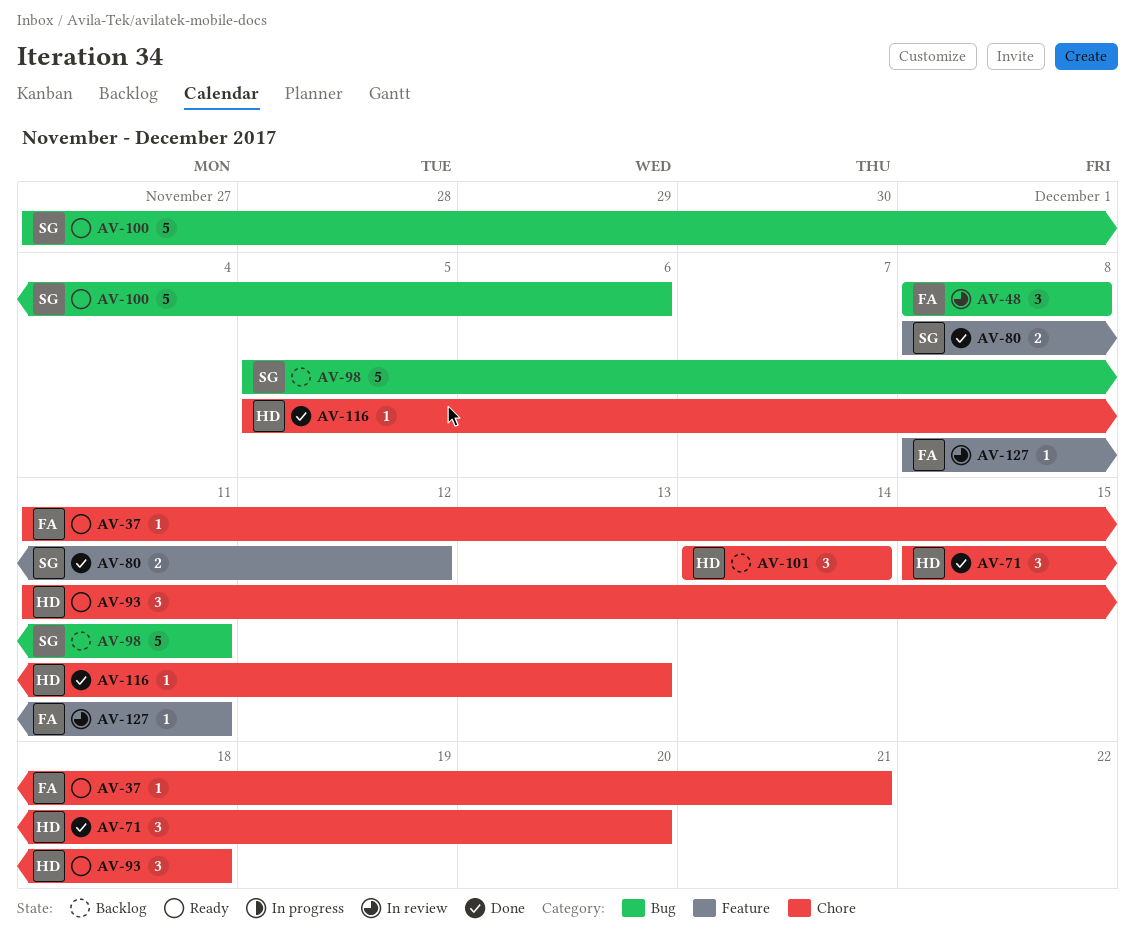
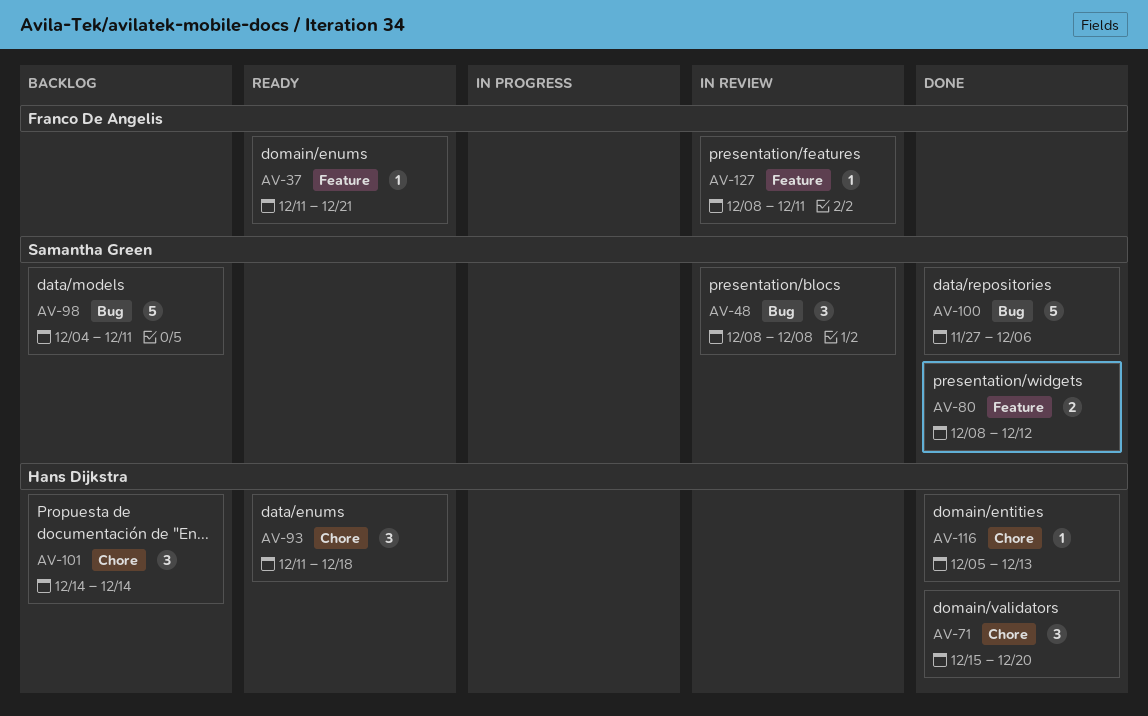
AV-37, label: Chore -> Feature
AV-48, owner: Franco De Angelis -> Samantha Green
AV-98, start: Dec 5 -> Dec 4
AV-100, status: Ready -> Done

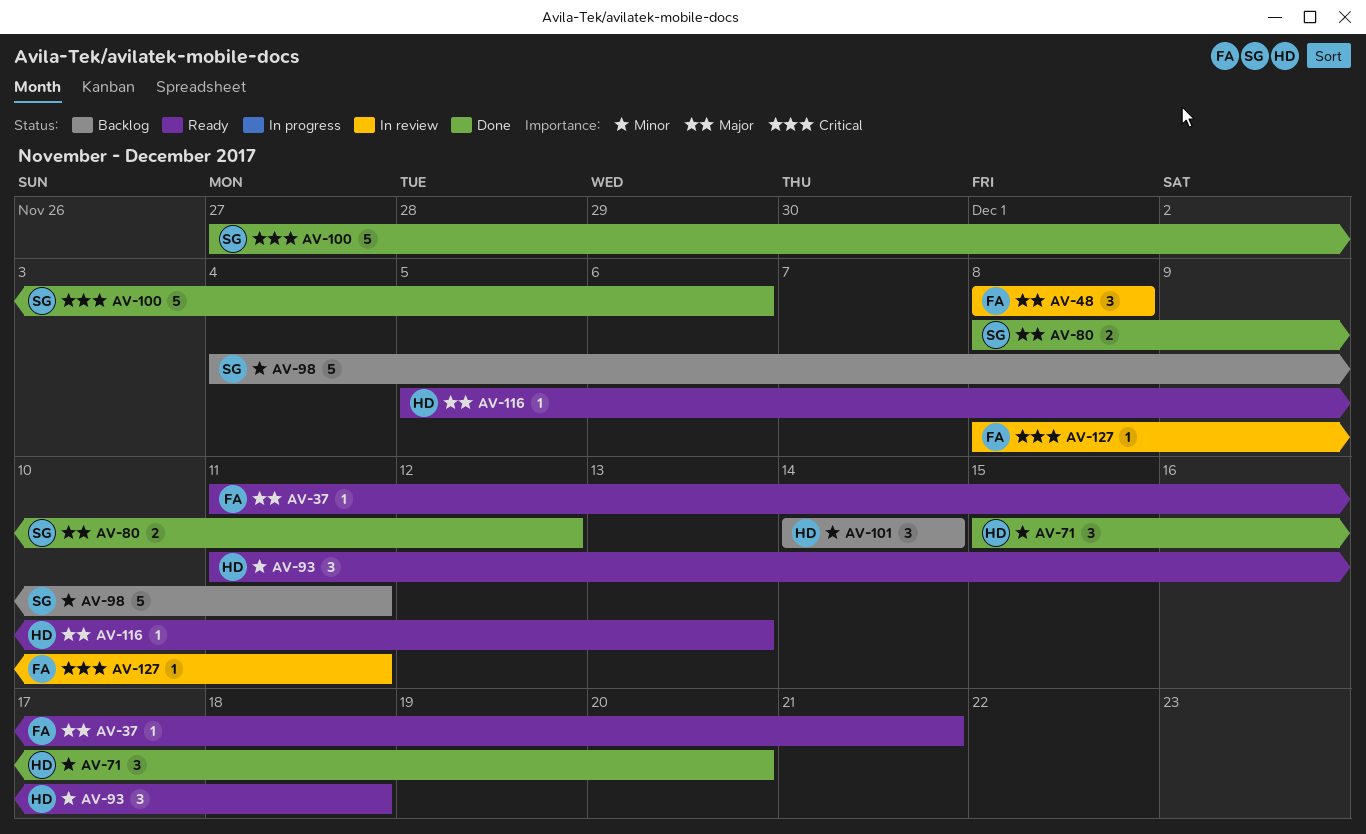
AV-48, owner: Samantha Green -> Franco De Angelis
AV-116, status: Done -> Ready

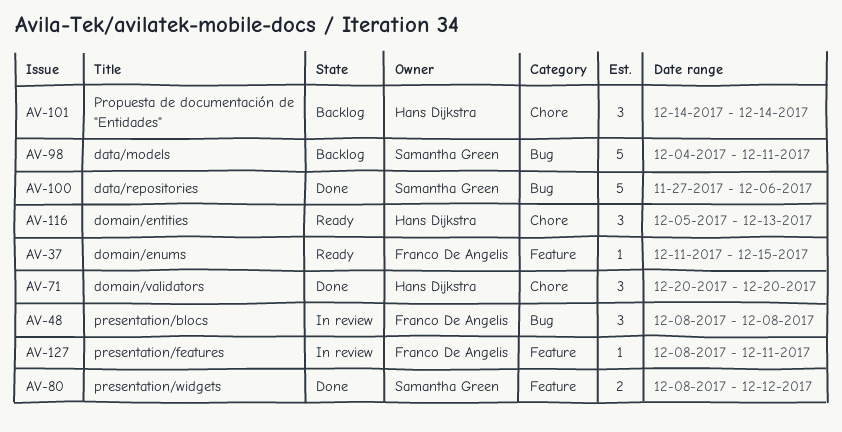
AV-37, due: Dec 21 -> Dec 15
AV-71, start: Dec 15 -> Dec 20
AV-93: present -> none
AV-116, estimate: 1 -> 3

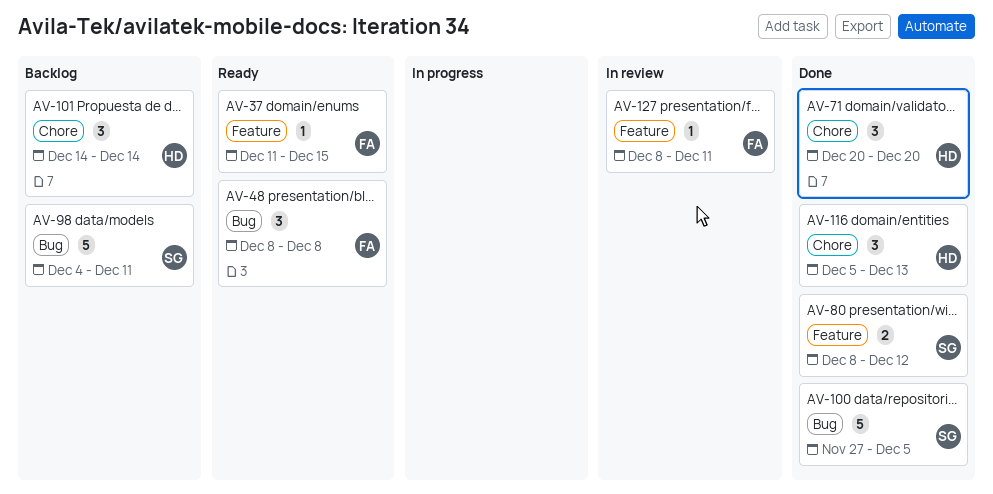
AV-48, status: In review -> Ready
AV-100, due: Dec 6 -> Dec 5
AV-116, status: Ready -> Done

